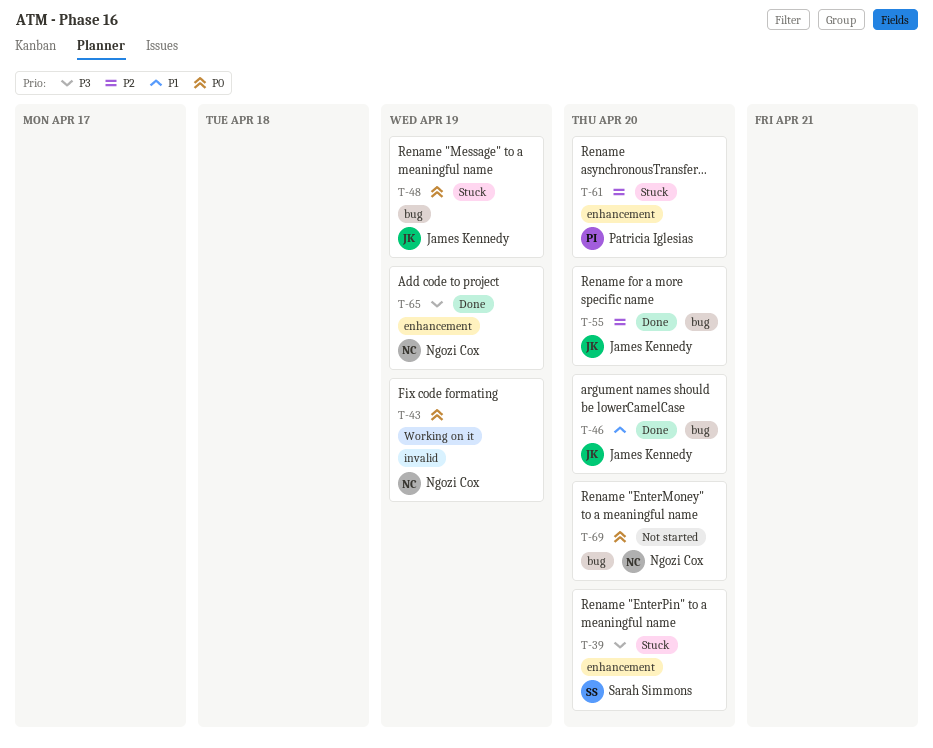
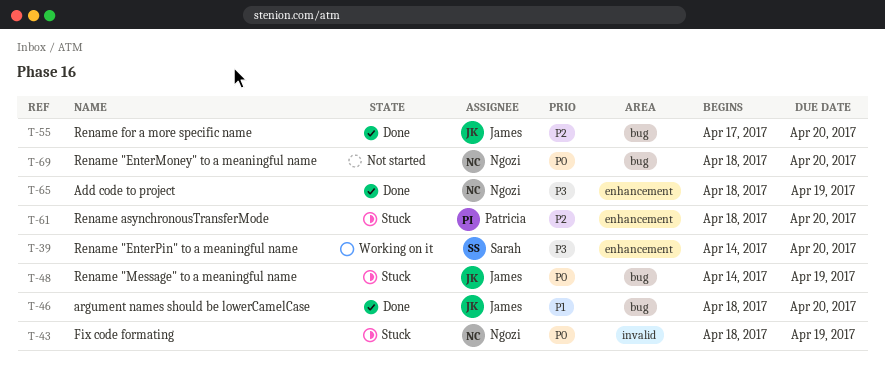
T-39, status: Stuck -> Working on it
T-43, status: Working on it -> Stuck

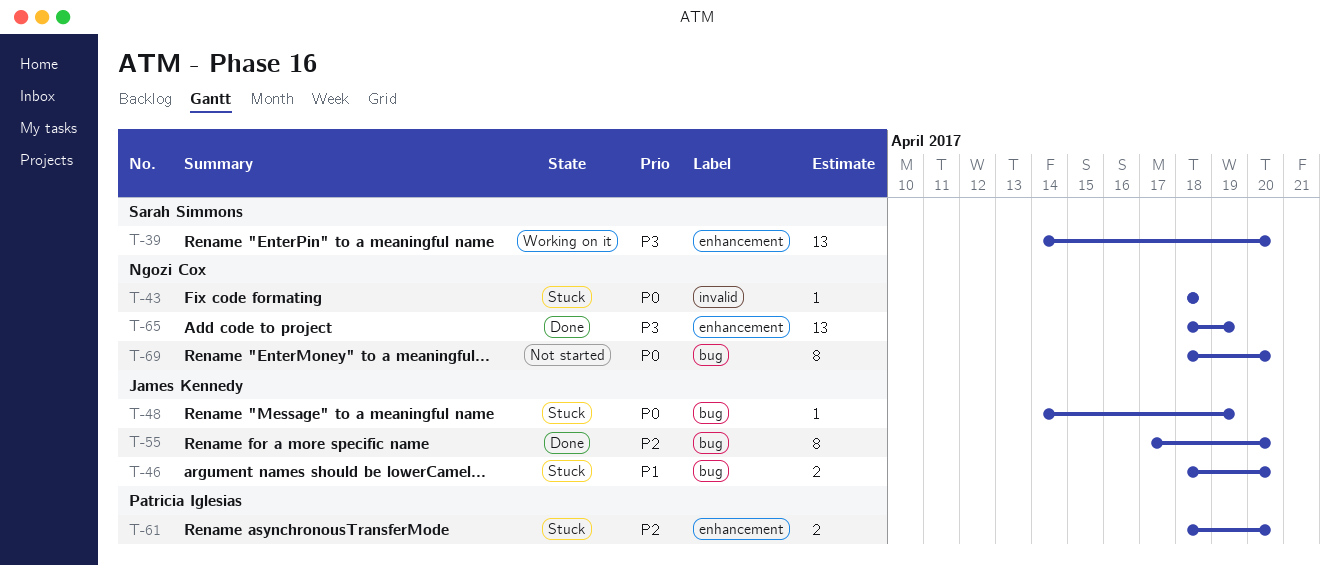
T-43, due: Apr 19 -> Apr 18
T-46, status: Done -> Stuck

